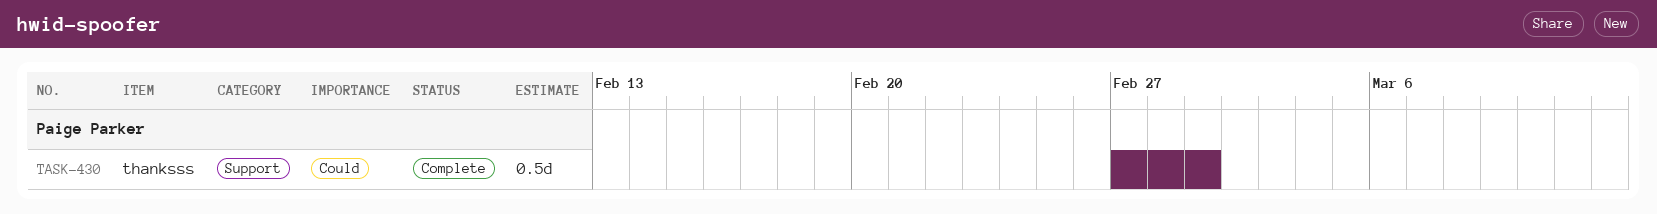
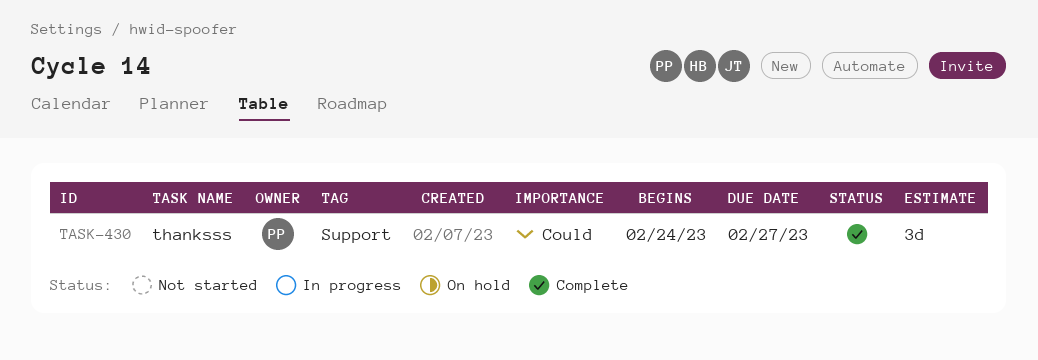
TASK-430, estimate: 0.5d -> 3d
TASK-430, start: Feb 27 -> Feb 24
TASK-430, due: Mar 1 -> Feb 27

